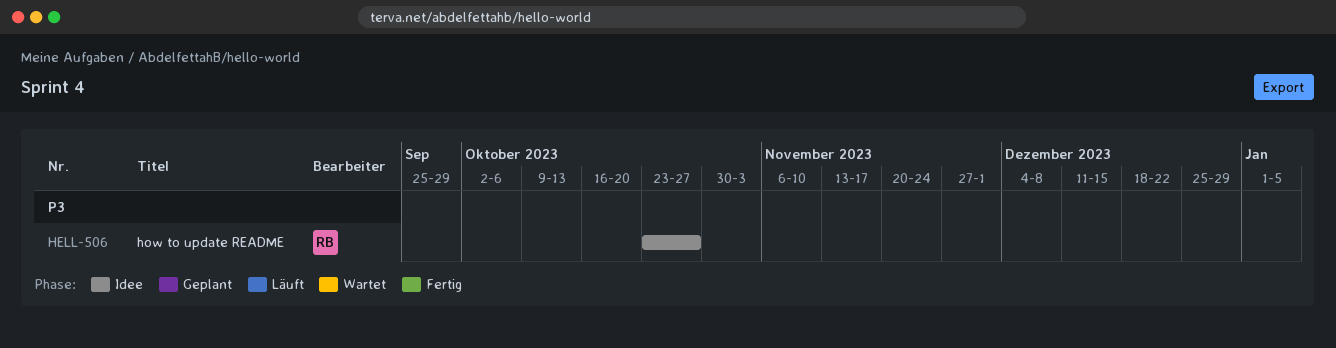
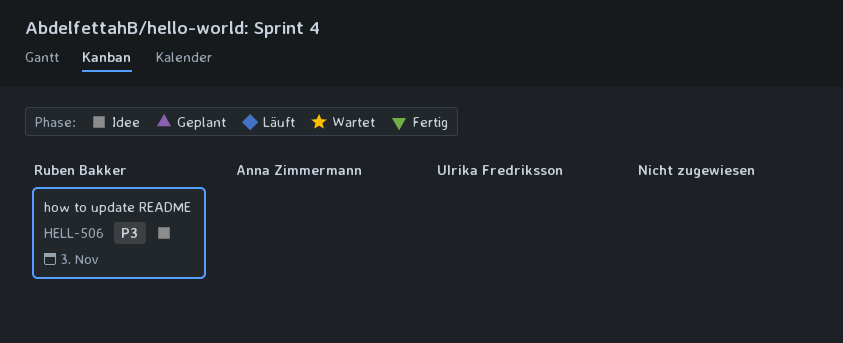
HELL-506, due: Oct 27 -> Nov 3

